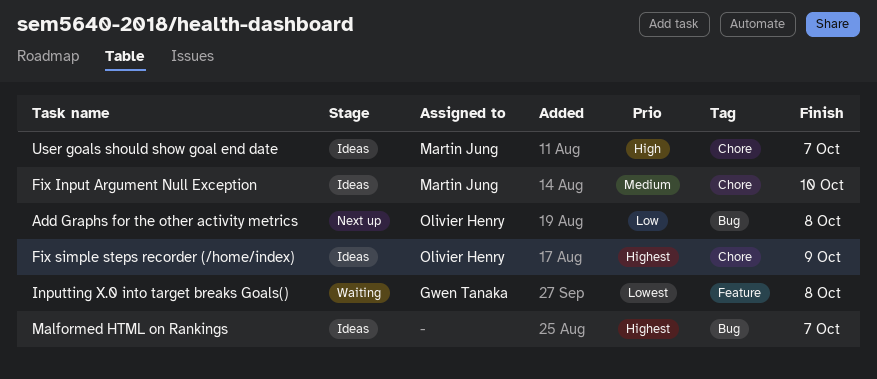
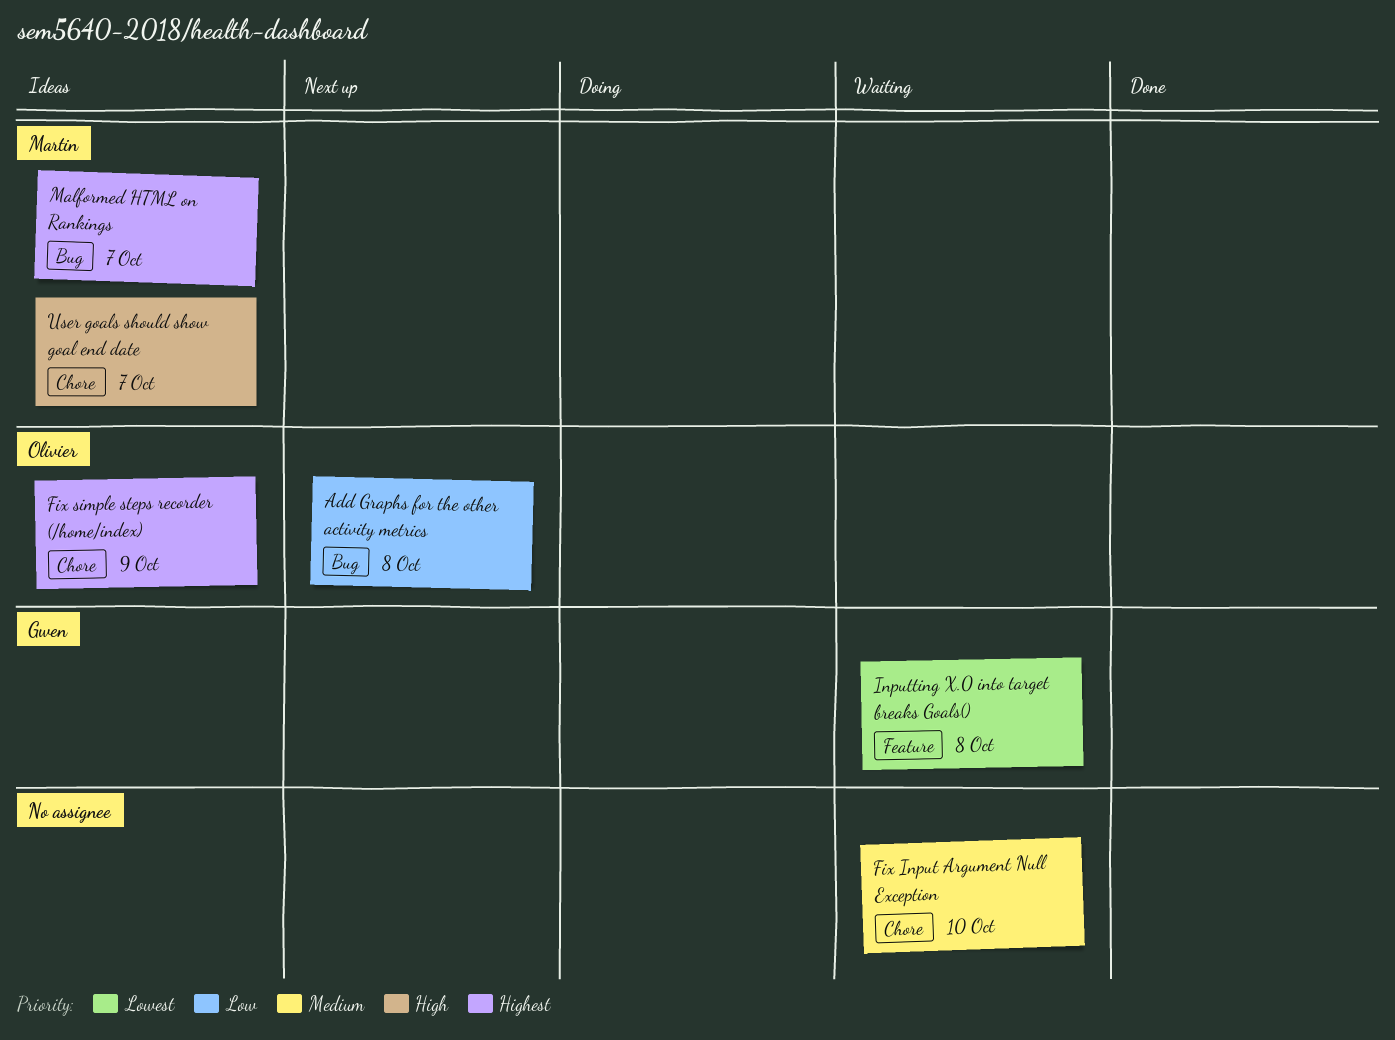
Fix Input Argument Null Exception, status: Ideas -> Waiting
Fix Input Argument Null Exception, owner: Martin Jung -> none
Malformed HTML on Rankings, owner: none -> Martin Jung

